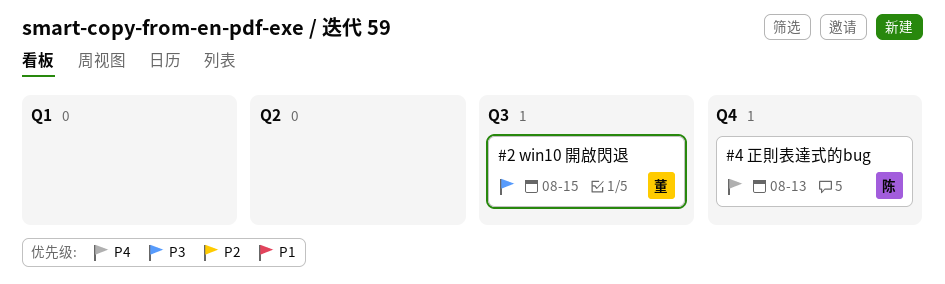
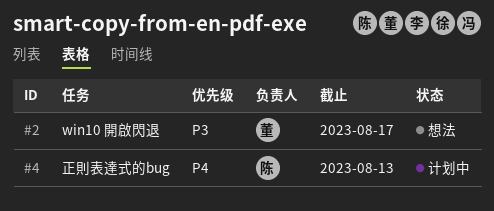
#2, due: Aug 15 -> Aug 17

